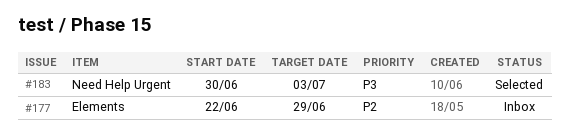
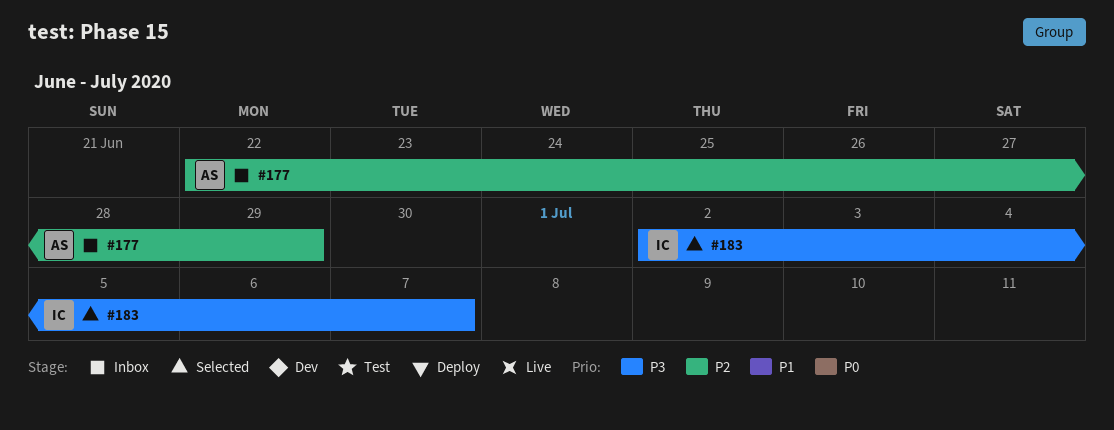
#183, start: Jun 30 -> Jul 2
#183, due: Jul 3 -> Jul 7

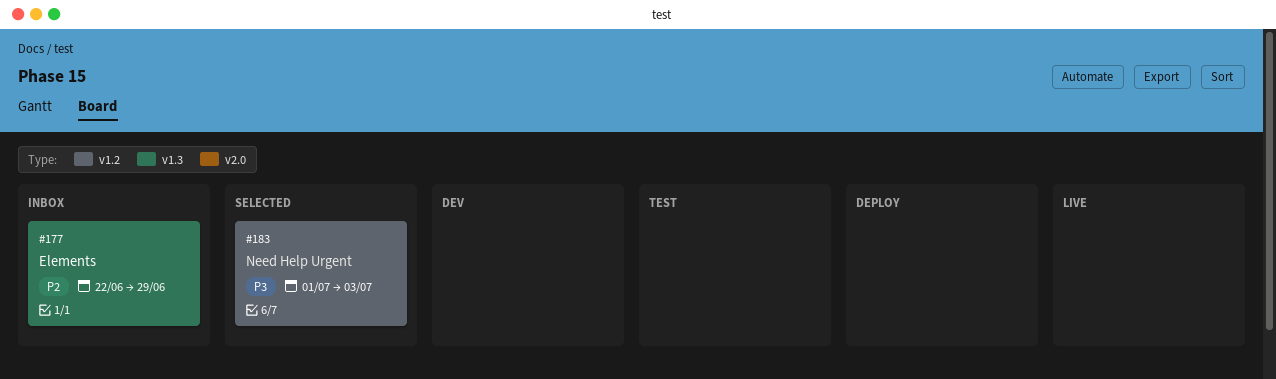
#183, start: Jul 2 -> Jul 1
#183, due: Jul 7 -> Jul 3

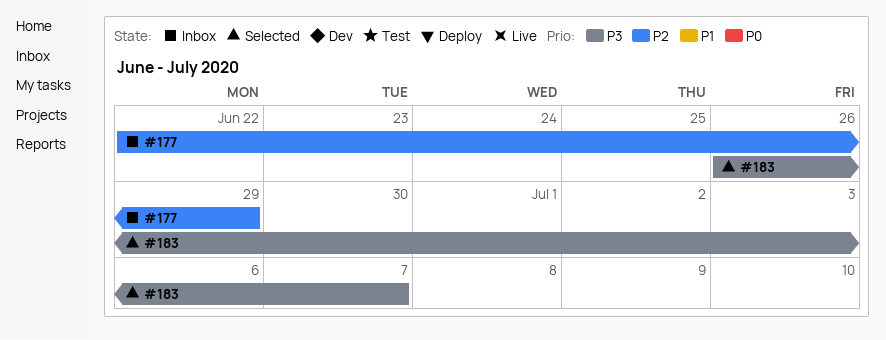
#183, start: Jul 1 -> Jun 26
#183, due: Jul 3 -> Jul 7

